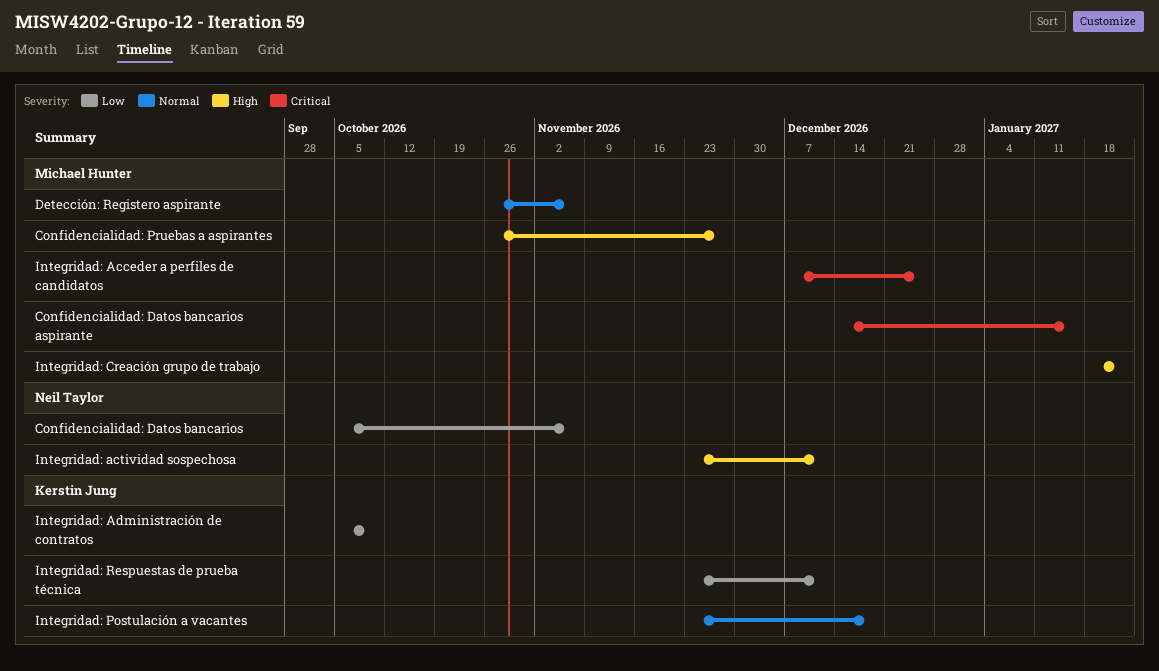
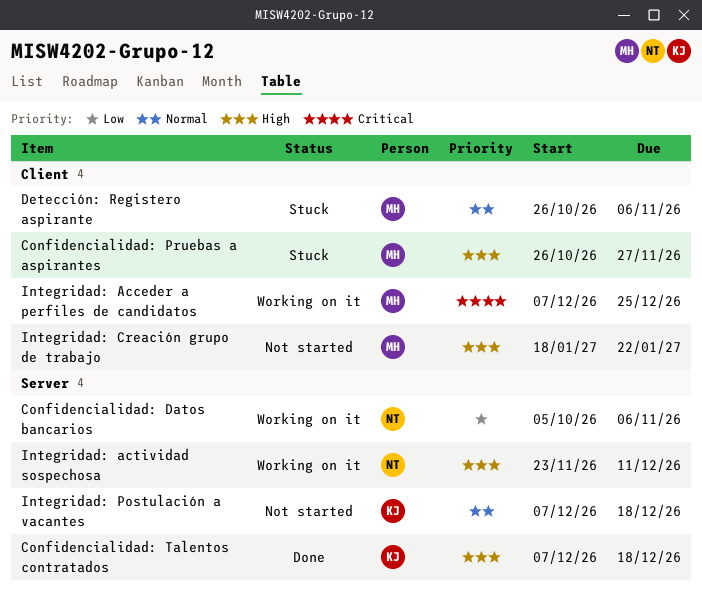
Confidencialidad: Datos bancarios aspirante: present -> none
Confidencialidad: Talentos contratados: none -> present
Integridad: Administración de contratos: present -> none
Integridad: Postulación a vacantes, start: Nov 23 -> Dec 7
Integridad: Respuestas de prueba técnica: present -> none

